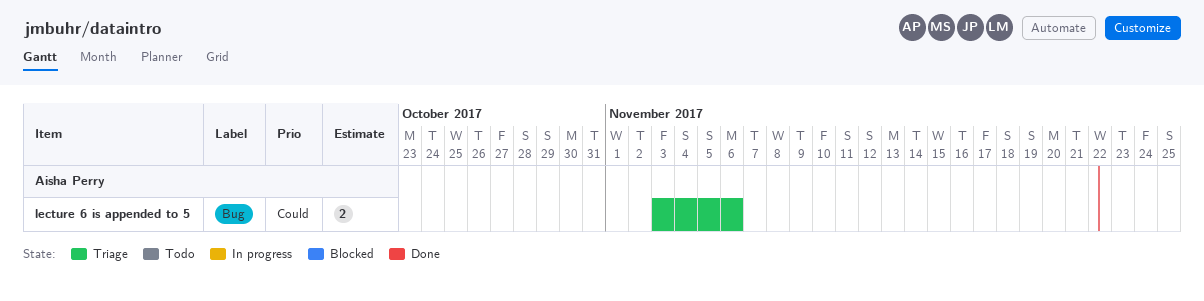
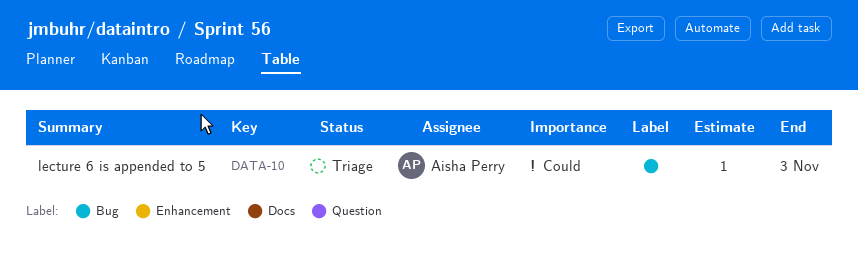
lecture 6 is appended to 5, estimate: 2 -> 1
lecture 6 is appended to 5, due: Nov 6 -> Nov 3

